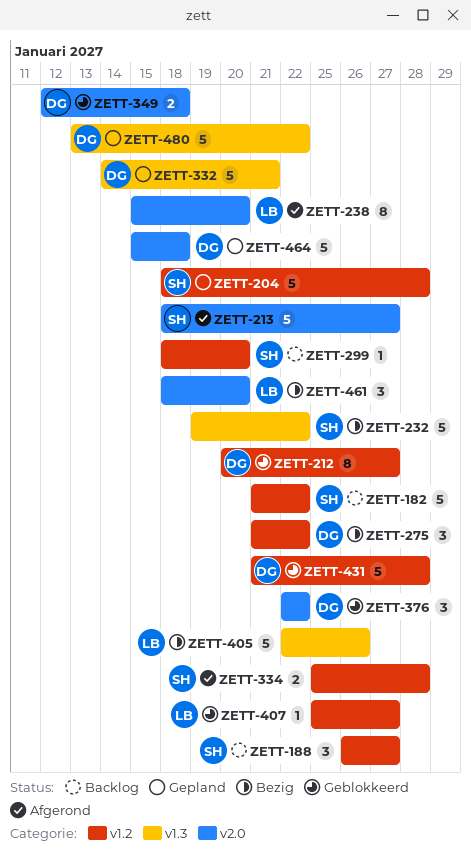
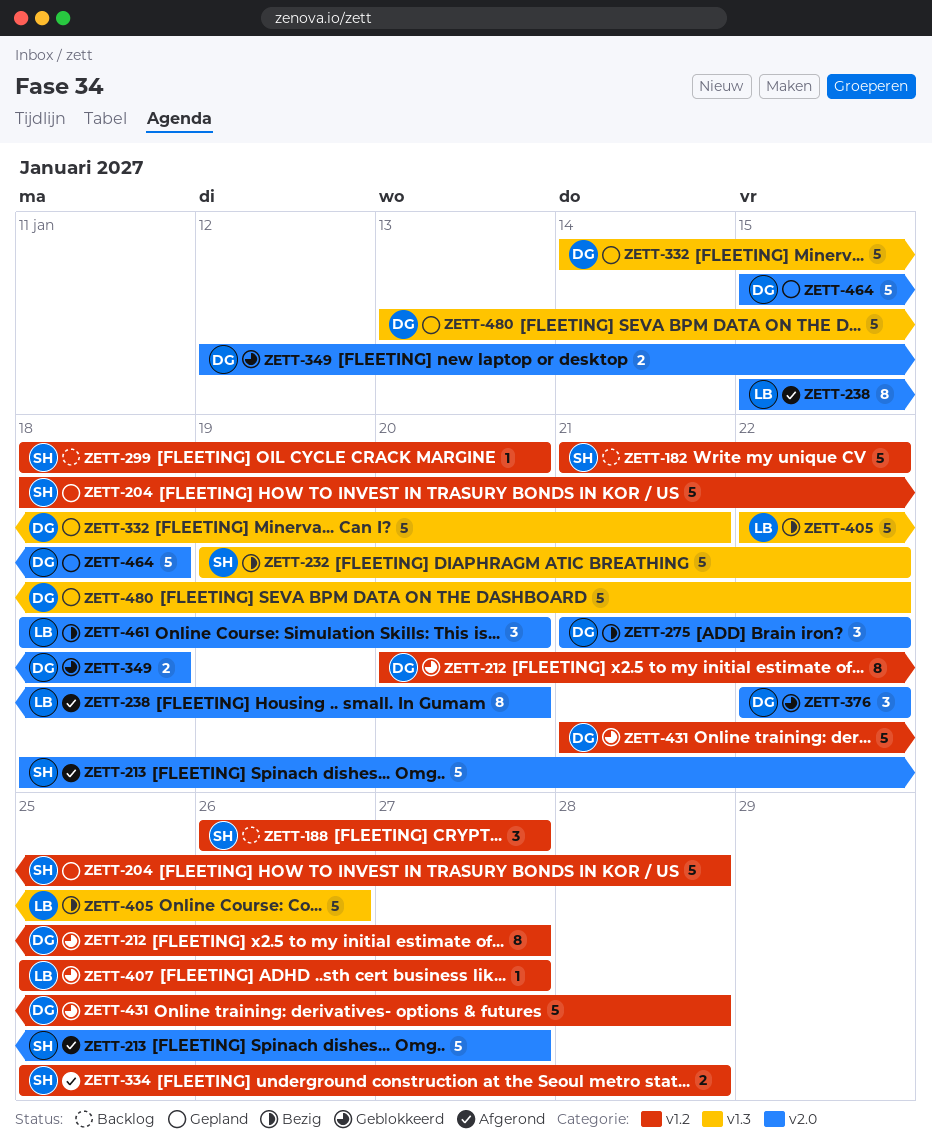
ZETT-275, label: v1.2 -> v2.0

